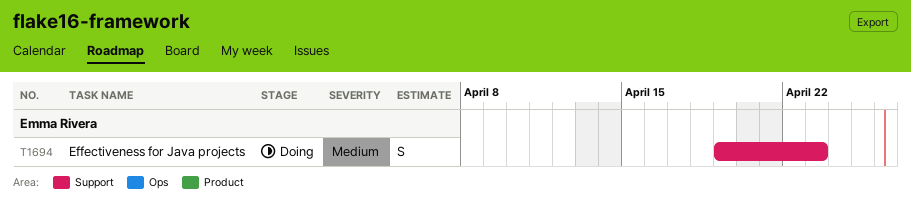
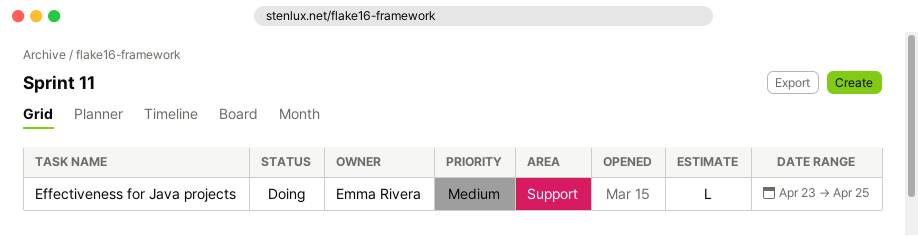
Effectiveness for Java projects, estimate: S -> L
Effectiveness for Java projects, start: Apr 19 -> Apr 23
Effectiveness for Java projects, due: Apr 23 -> Apr 25

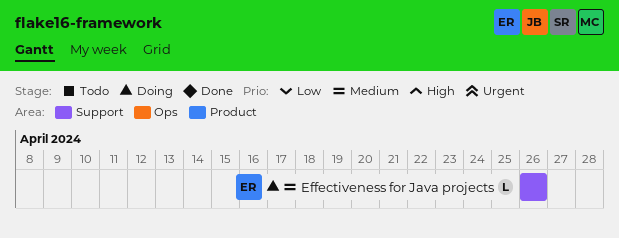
Effectiveness for Java projects, start: Apr 23 -> Apr 26
Effectiveness for Java projects, due: Apr 25 -> Apr 26

